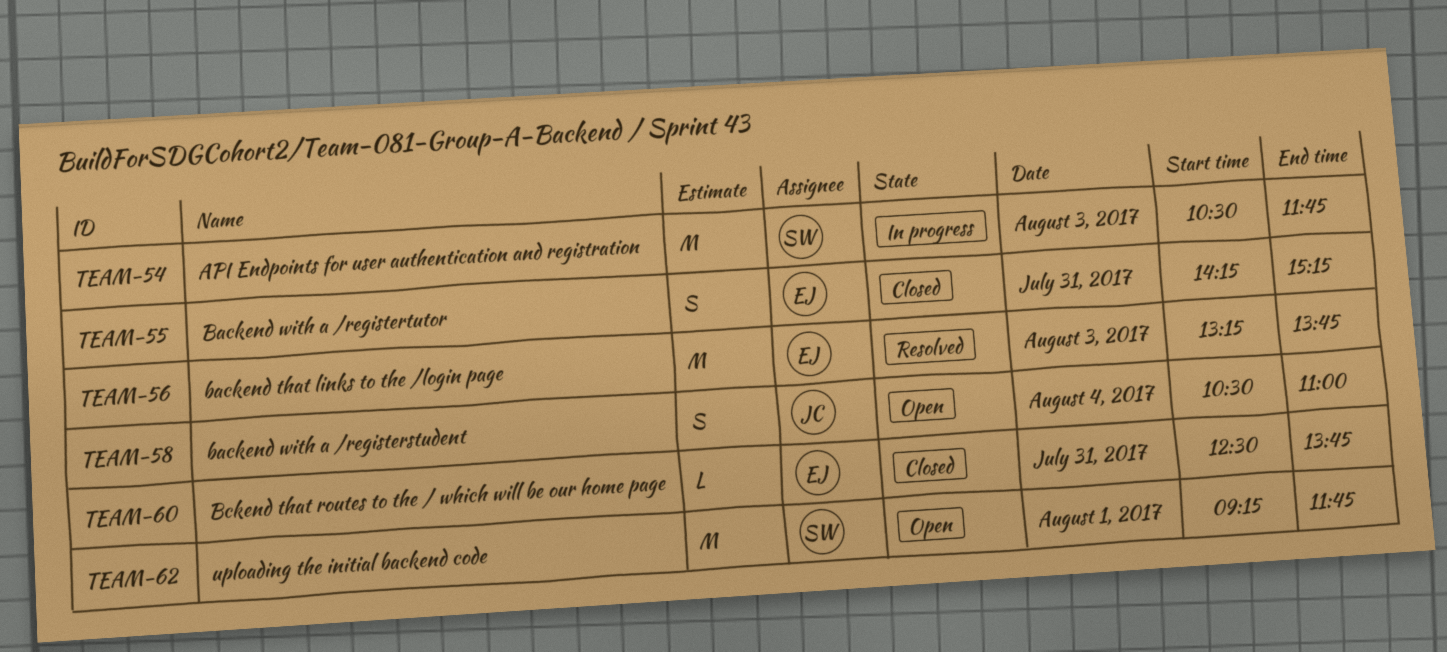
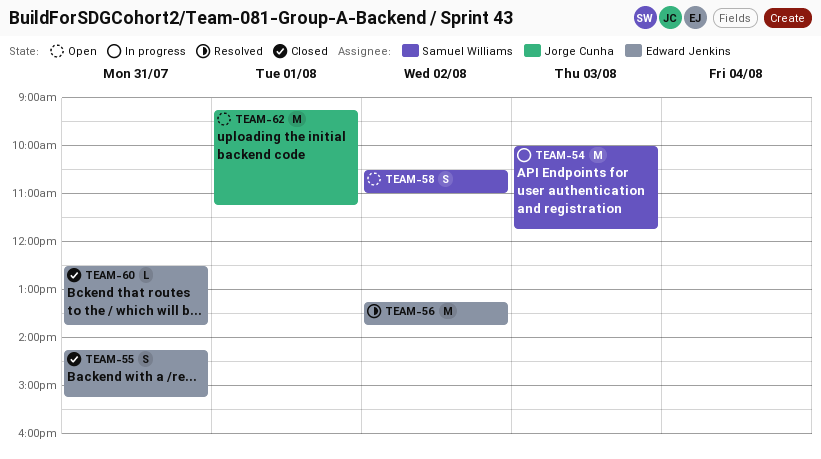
TEAM-54, begins: 10:30 -> 10:00
TEAM-56, day: Aug 3 -> Aug 2
TEAM-58, owner: Jorge Cunha -> Samuel Williams
TEAM-58, day: Aug 4 -> Aug 2
TEAM-62, owner: Samuel Williams -> Jorge Cunha
TEAM-62, ends: 11:45 -> 11:15

